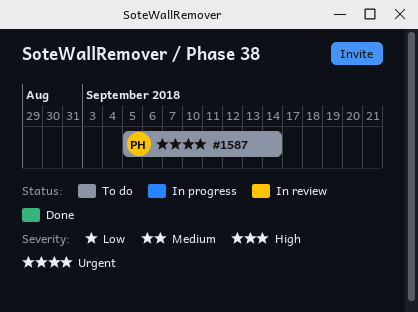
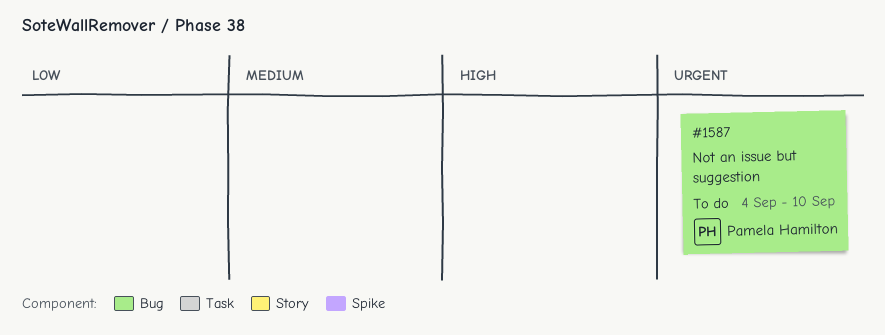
#1587, start: Sep 5 -> Sep 4
#1587, due: Sep 14 -> Sep 10

